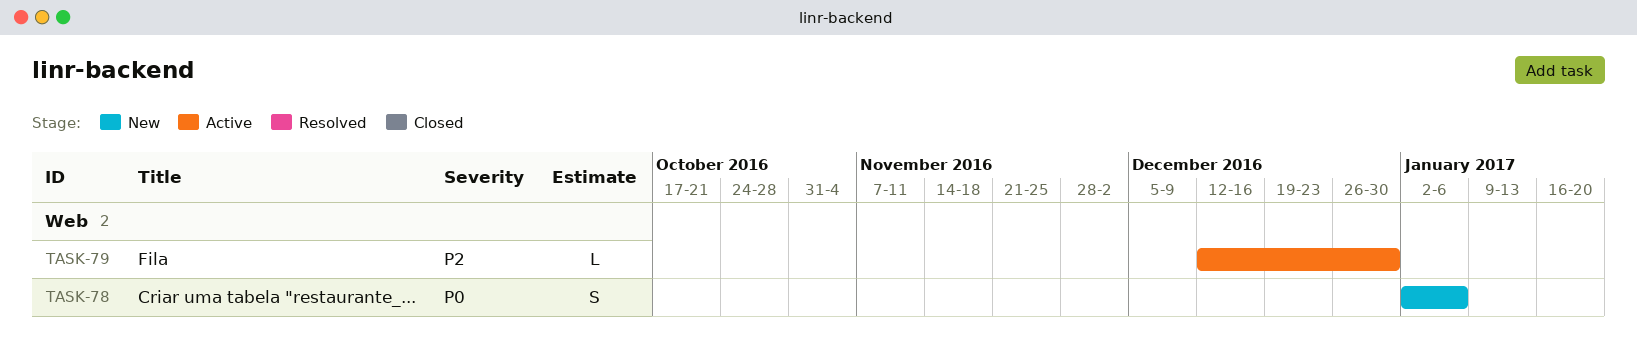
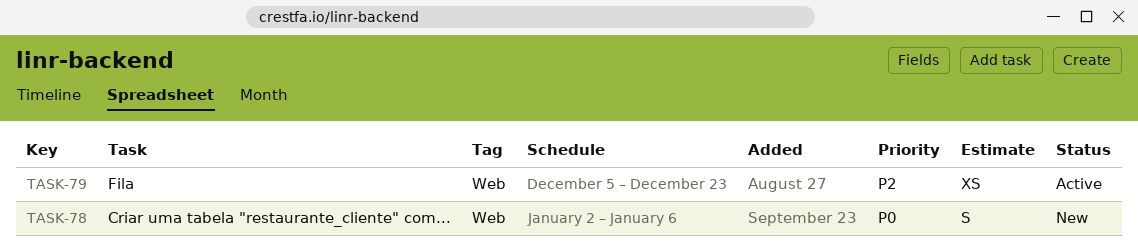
TASK-79, estimate: L -> XS
TASK-79, start: Dec 12 -> Dec 5
TASK-79, due: Dec 30 -> Dec 23

